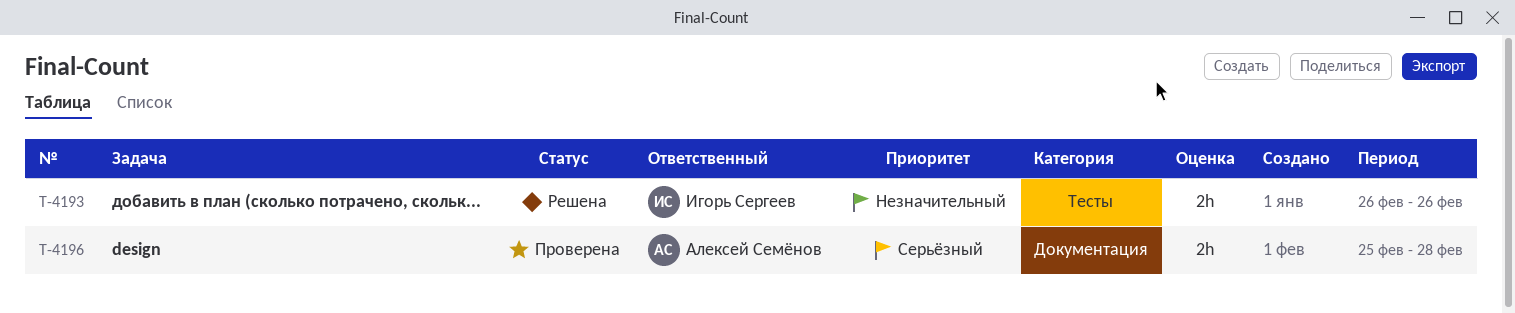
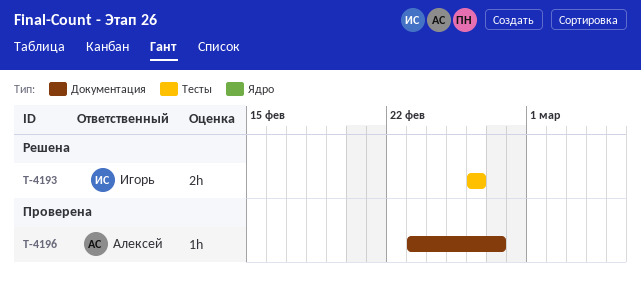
T-4196, estimate: 2h -> 1h
T-4196, start: Feb 25 -> Feb 23
T-4196, due: Feb 28 -> Feb 27

